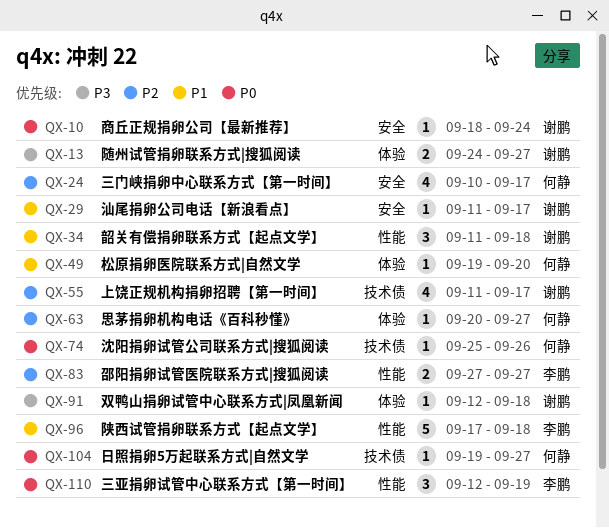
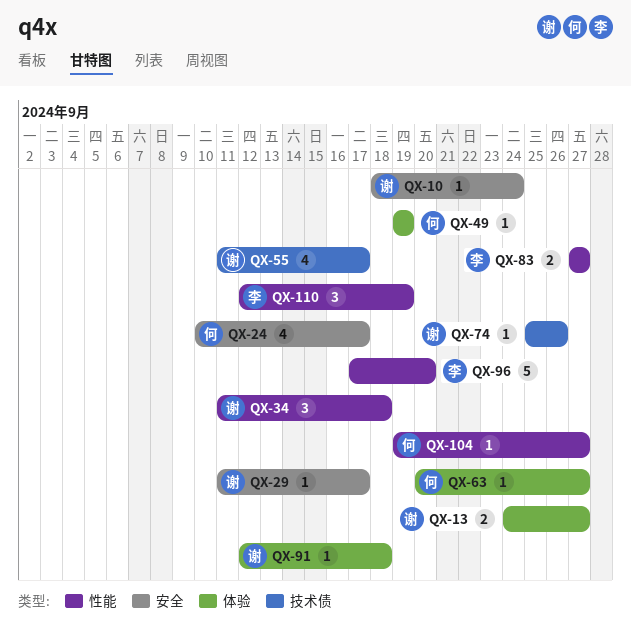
QX-49, due: Sep 20 -> Sep 19
QX-74, owner: 何静 -> 谢鹏
QX-96, due: Sep 18 -> Sep 20
QX-104, label: 技术债 -> 性能

